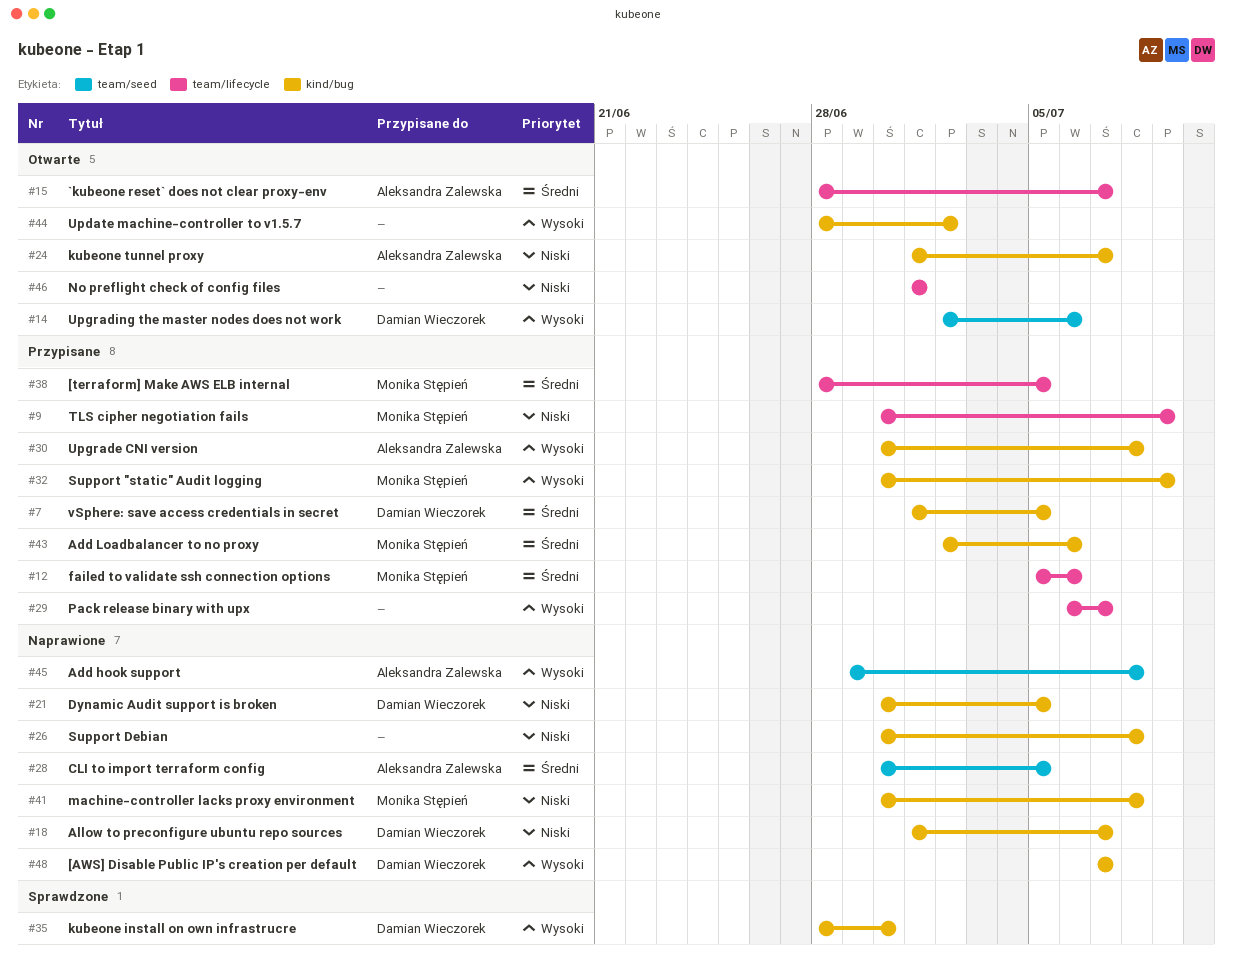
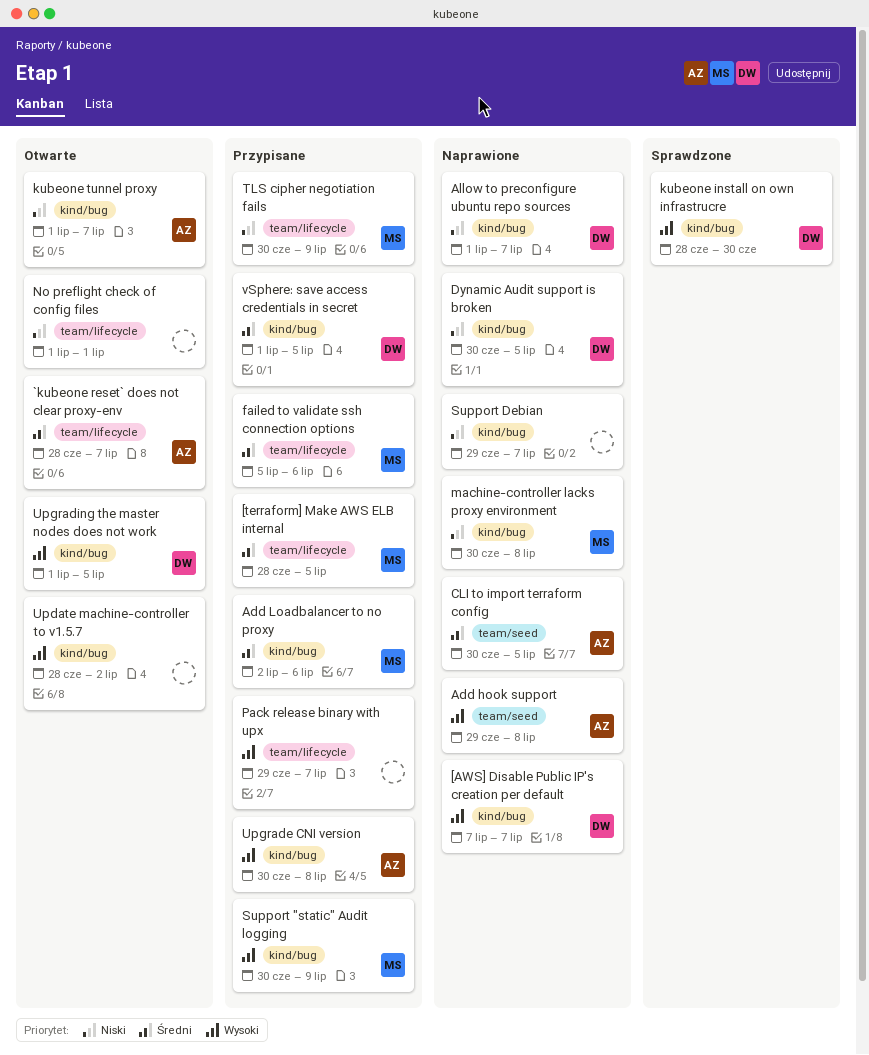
Pack release binary with upx, start: Jul 6 -> Jun 29
Support Debian, start: Jun 30 -> Jun 29
Support Debian, due: Jul 8 -> Jul 7
Upgrading the master nodes does not work, label: team/seed -> kind/bug
Upgrading the master nodes does not work, start: Jul 2 -> Jul 1
Upgrading the master nodes does not work, due: Jul 6 -> Jul 5

